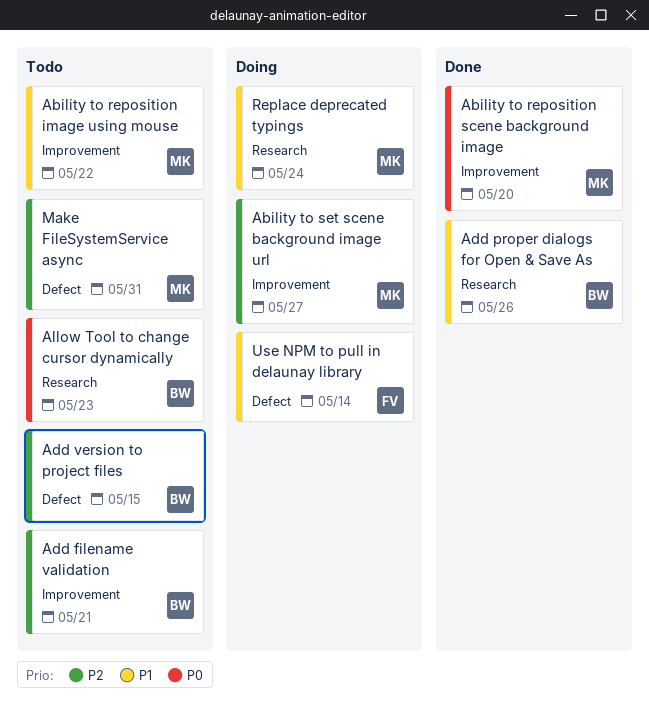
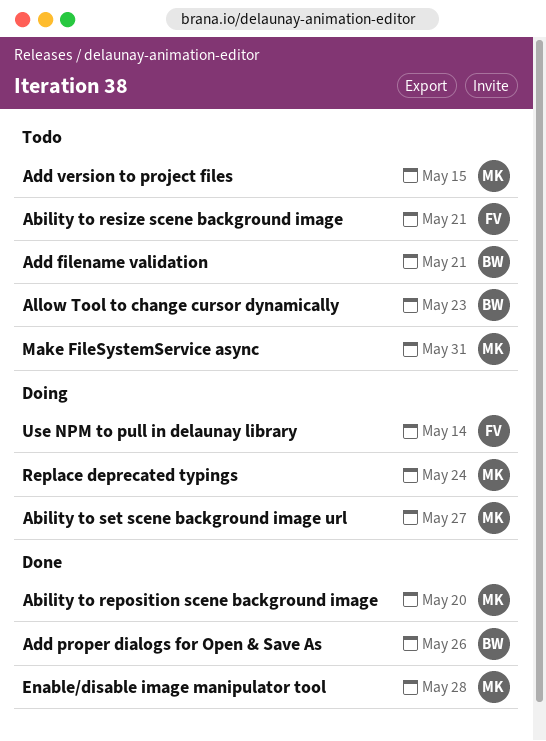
Ability to reposition image using mouse: present -> none
Ability to resize scene background image: none -> present
Add version to project files, owner: BW -> MK
Enable/disable image manipulator tool: none -> present

